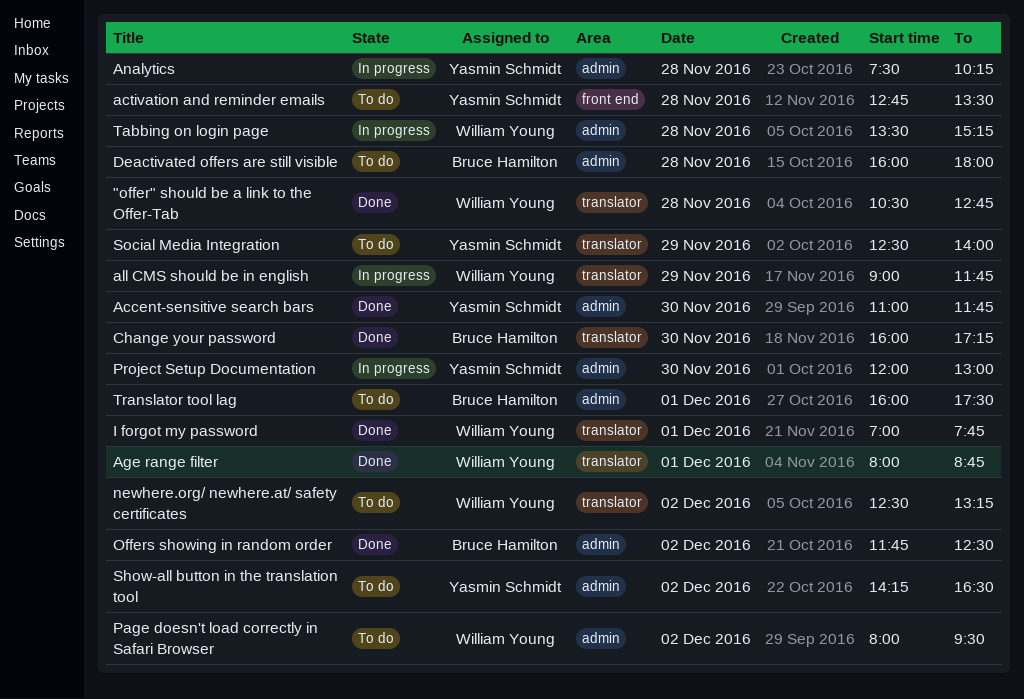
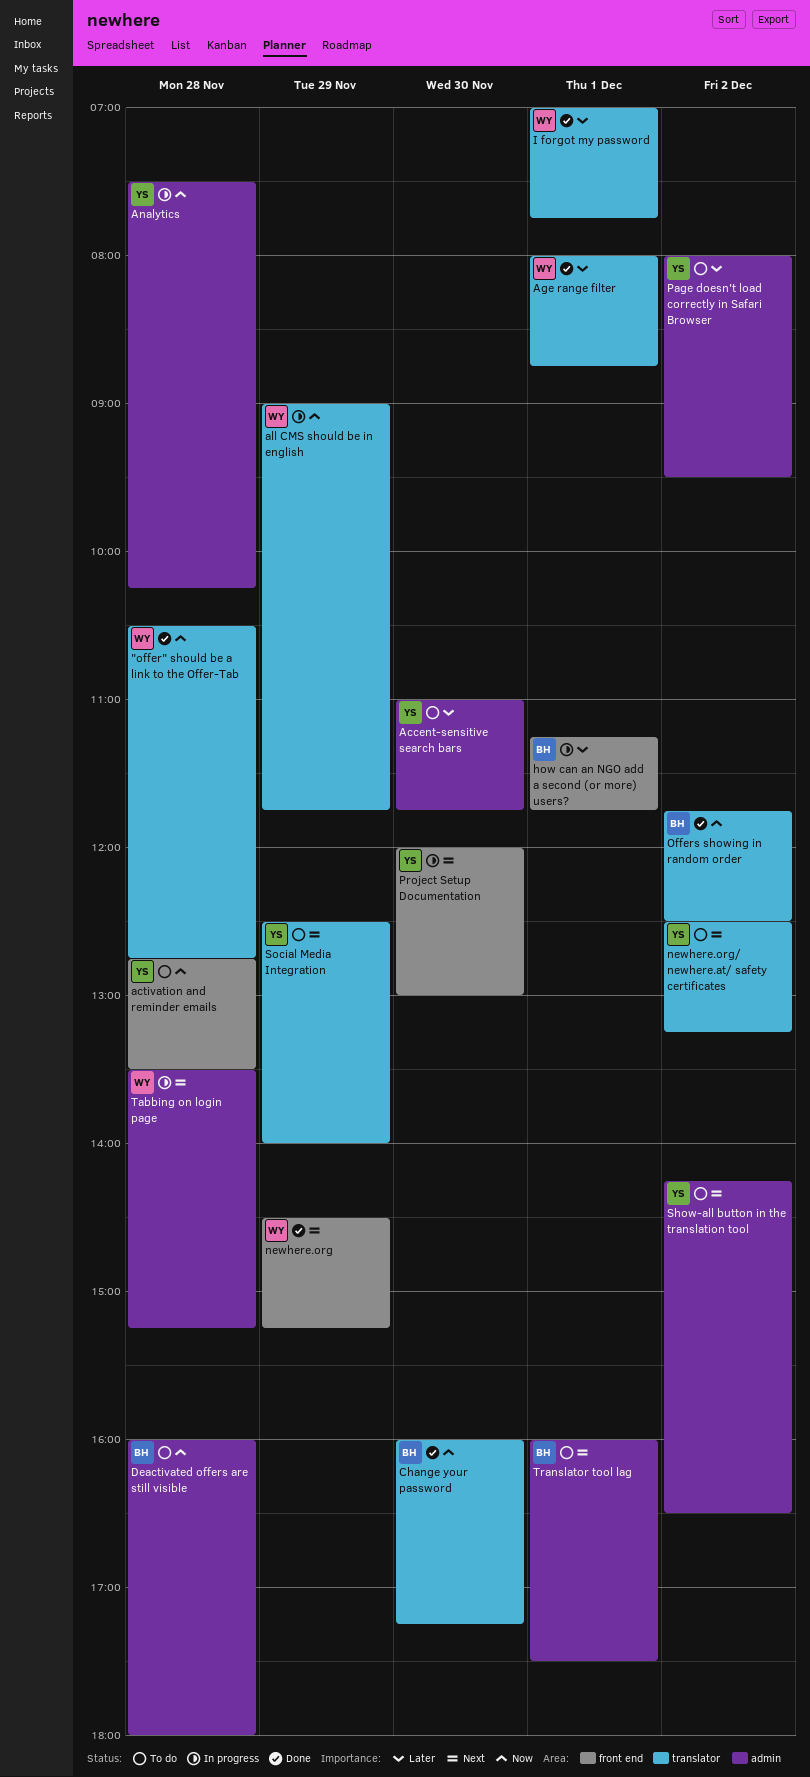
Accent-sensitive search bars, status: Done -> To do
how can an NGO add a second (or more) users?: none -> present
newhere.org: none -> present
newhere.org/ newhere.at/ safety certificates, owner: William Young -> Yasmin Schmidt
Offers showing in random order, label: admin -> translator
Page doesn't load correctly in Safari Browser, owner: William Young -> Yasmin Schmidt
Project Setup Documentation, label: admin -> front end

